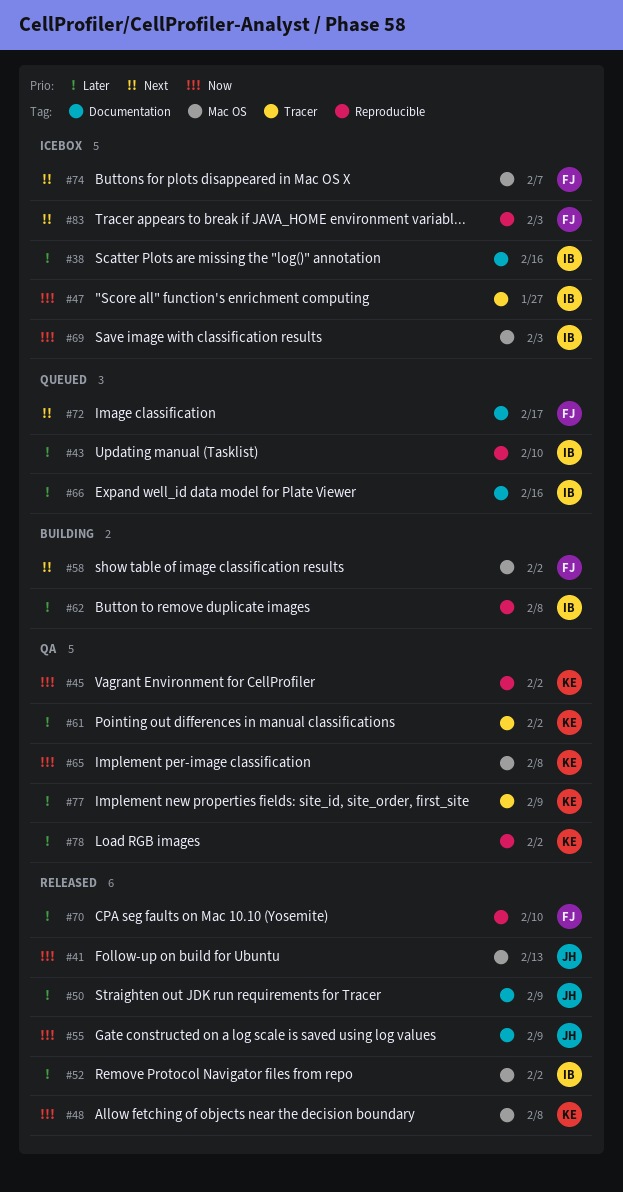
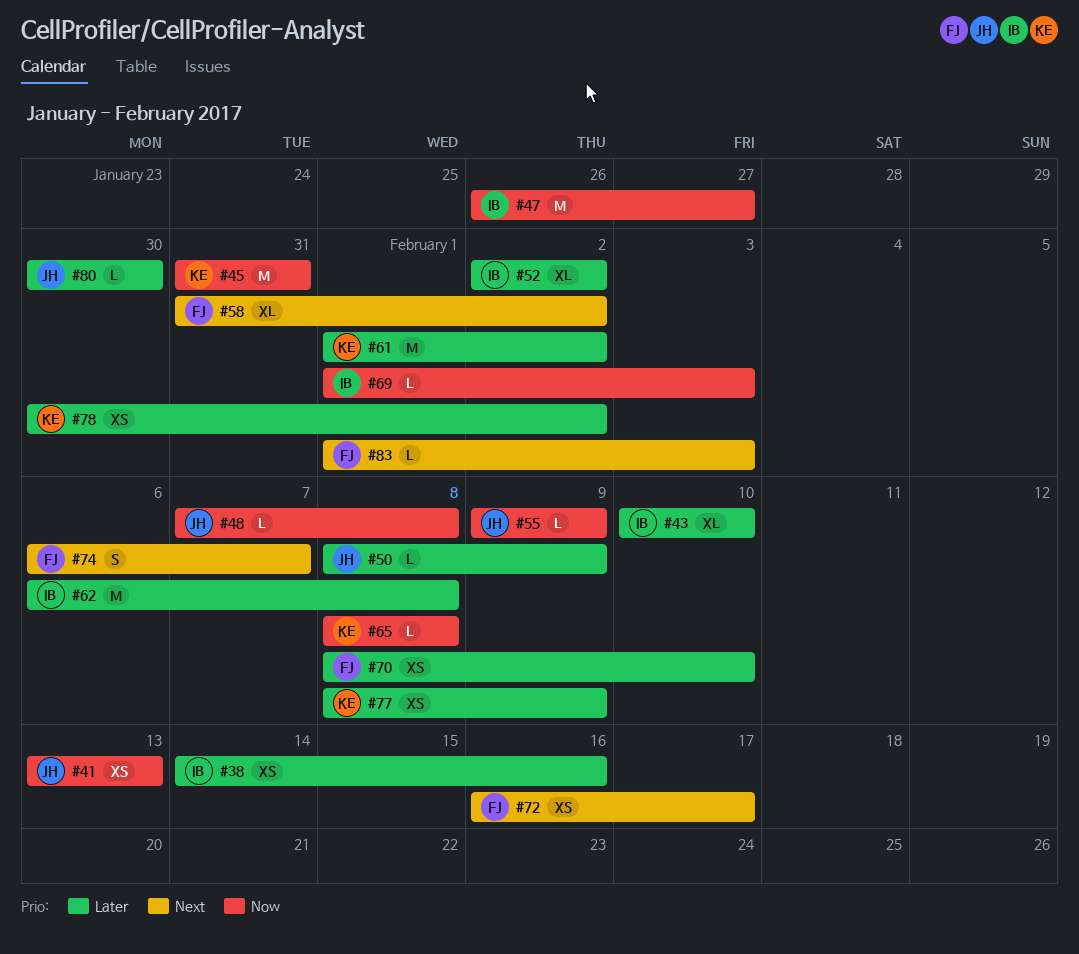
#45, due: Feb 2 -> Jan 31
#48, owner: KE -> JH
#66: present -> none
#80: none -> present

